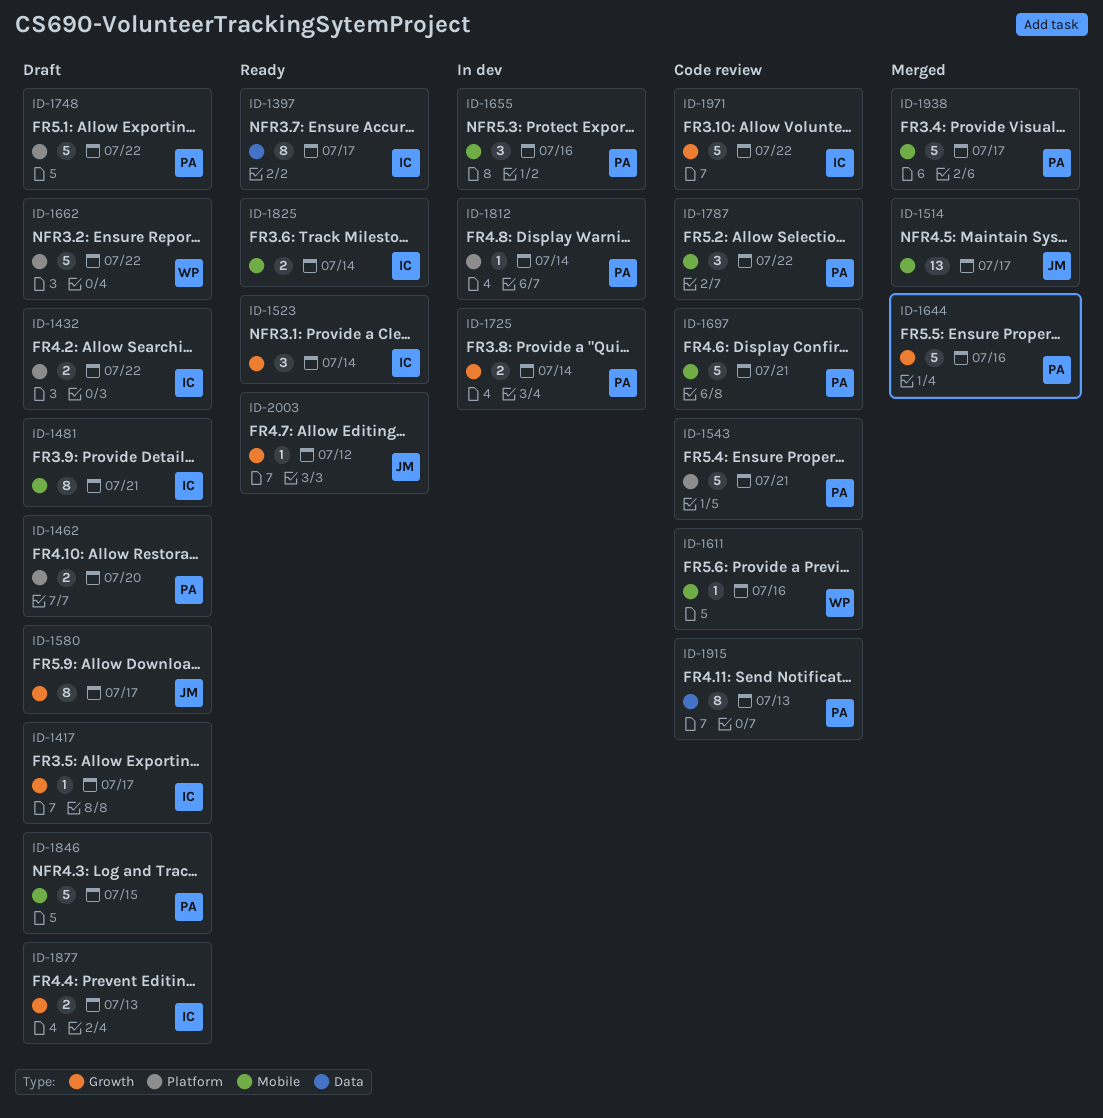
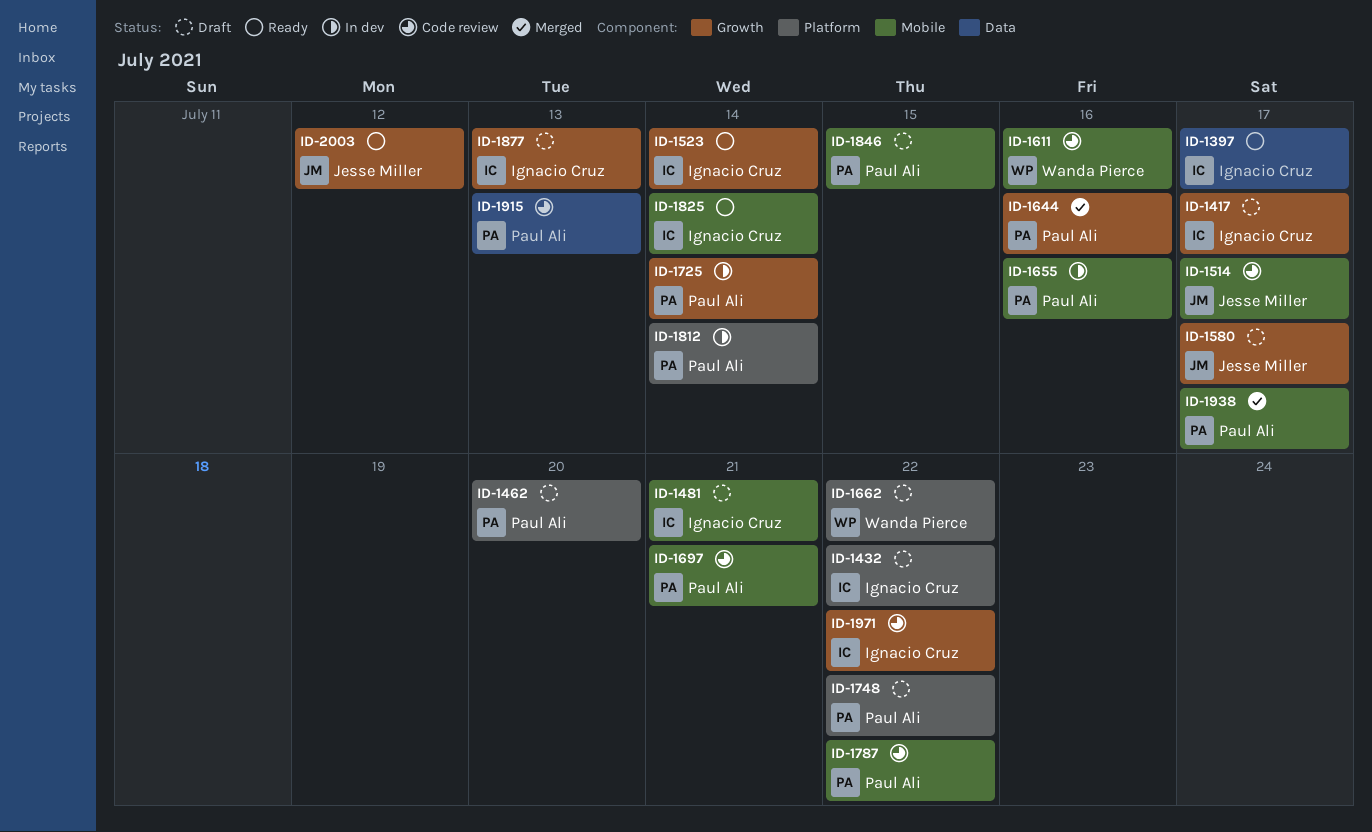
ID-1514, status: Merged -> Code review
ID-1543: present -> none

